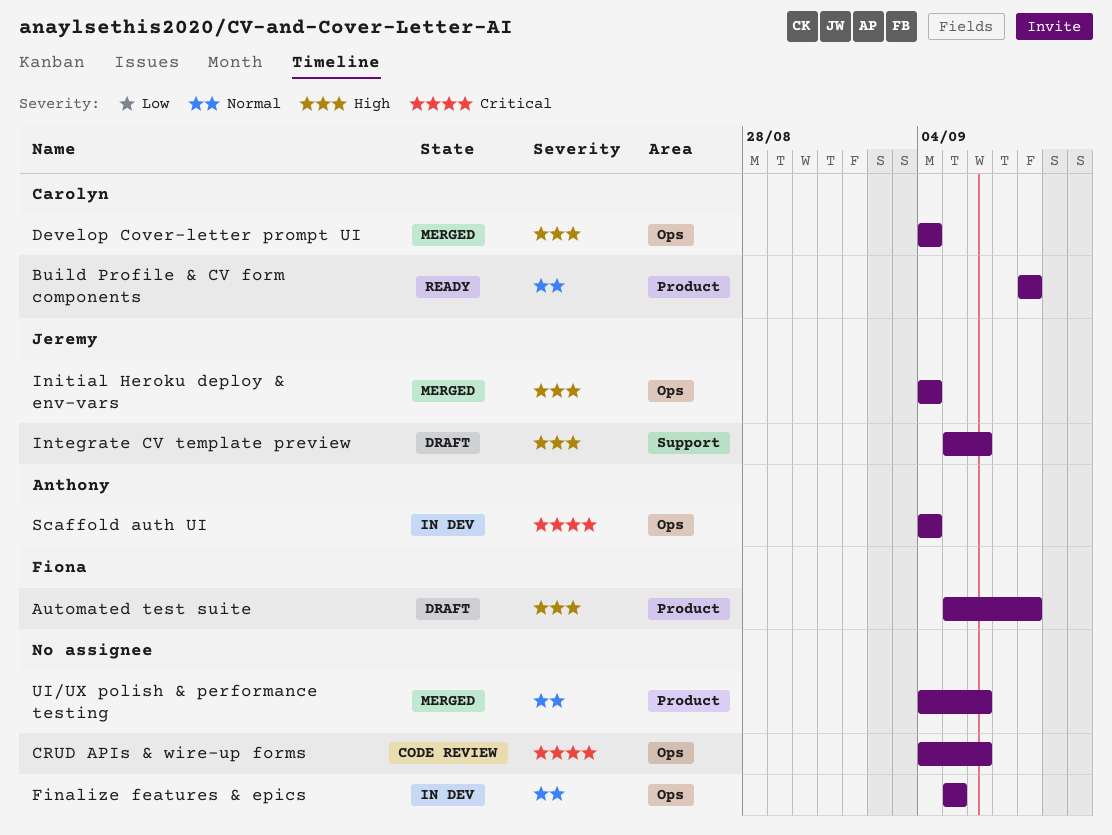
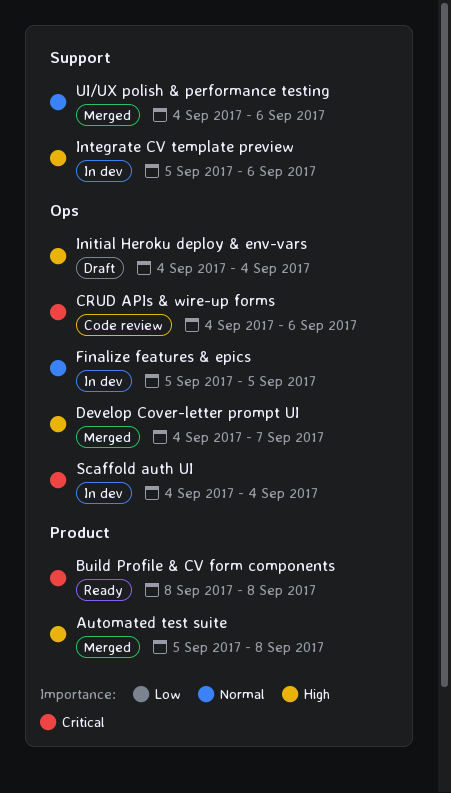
Automated test suite, status: Draft -> Merged
Build Profile & CV form components, priority: Normal -> Critical
Develop Cover-letter prompt UI, due: Sep 4 -> Sep 7
Initial Heroku deploy & env-vars, status: Merged -> Draft
Integrate CV template preview, status: Draft -> In dev
UI/UX polish & performance testing, label: Product -> Support

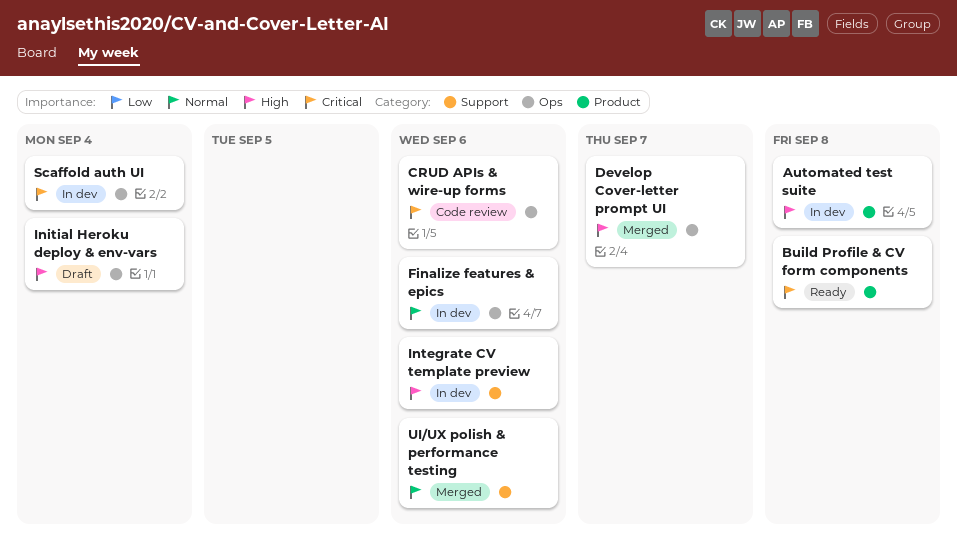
Automated test suite, status: Merged -> In dev
Finalize features & epics, due: Sep 5 -> Sep 6

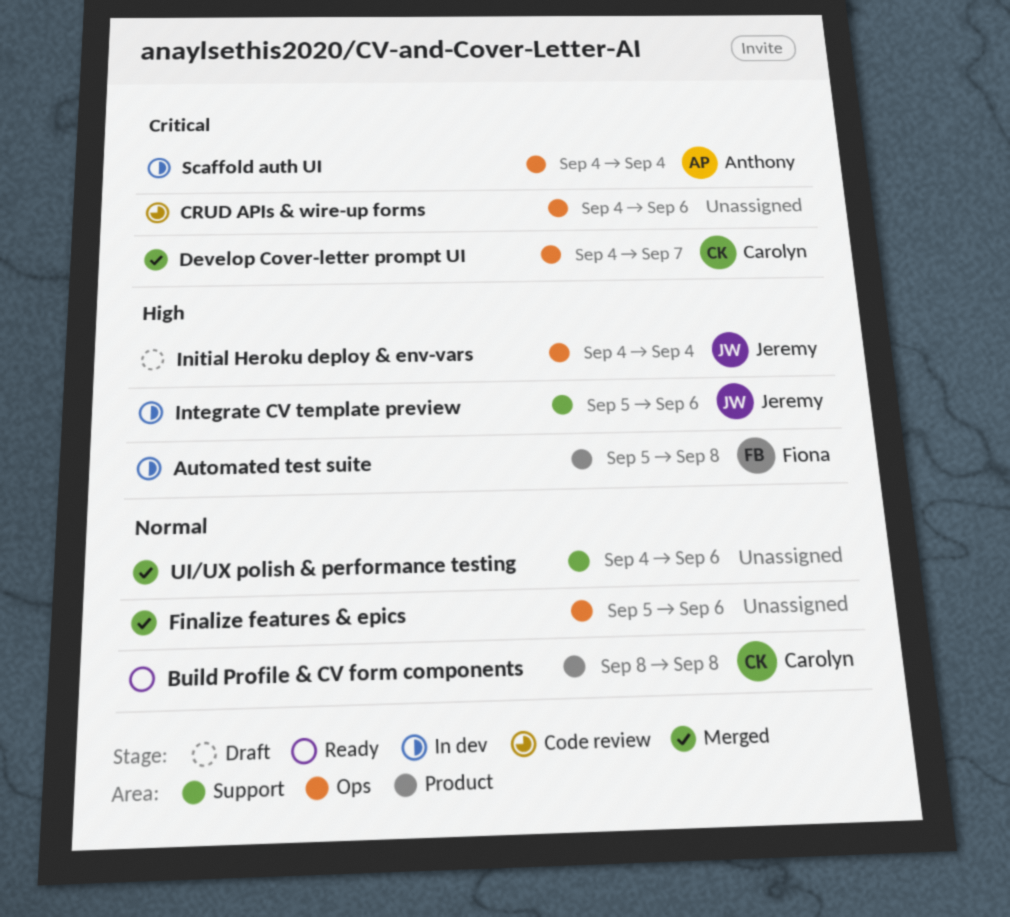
Build Profile & CV form components, priority: Critical -> Normal
Develop Cover-letter prompt UI, priority: High -> Critical
Finalize features & epics, status: In dev -> Merged

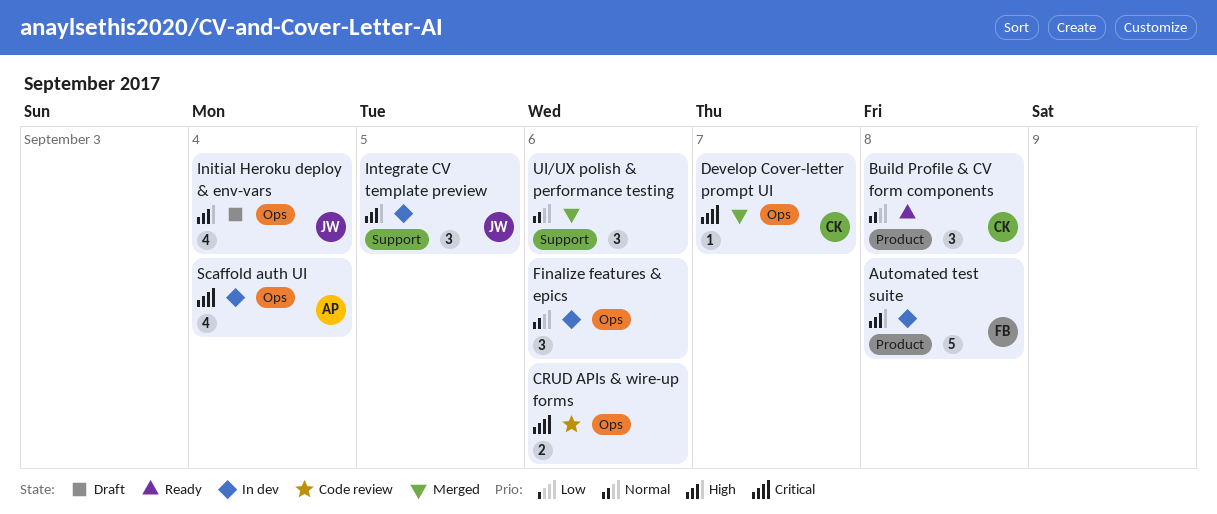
Finalize features & epics, status: Merged -> In dev
Integrate CV template preview, due: Sep 6 -> Sep 5

